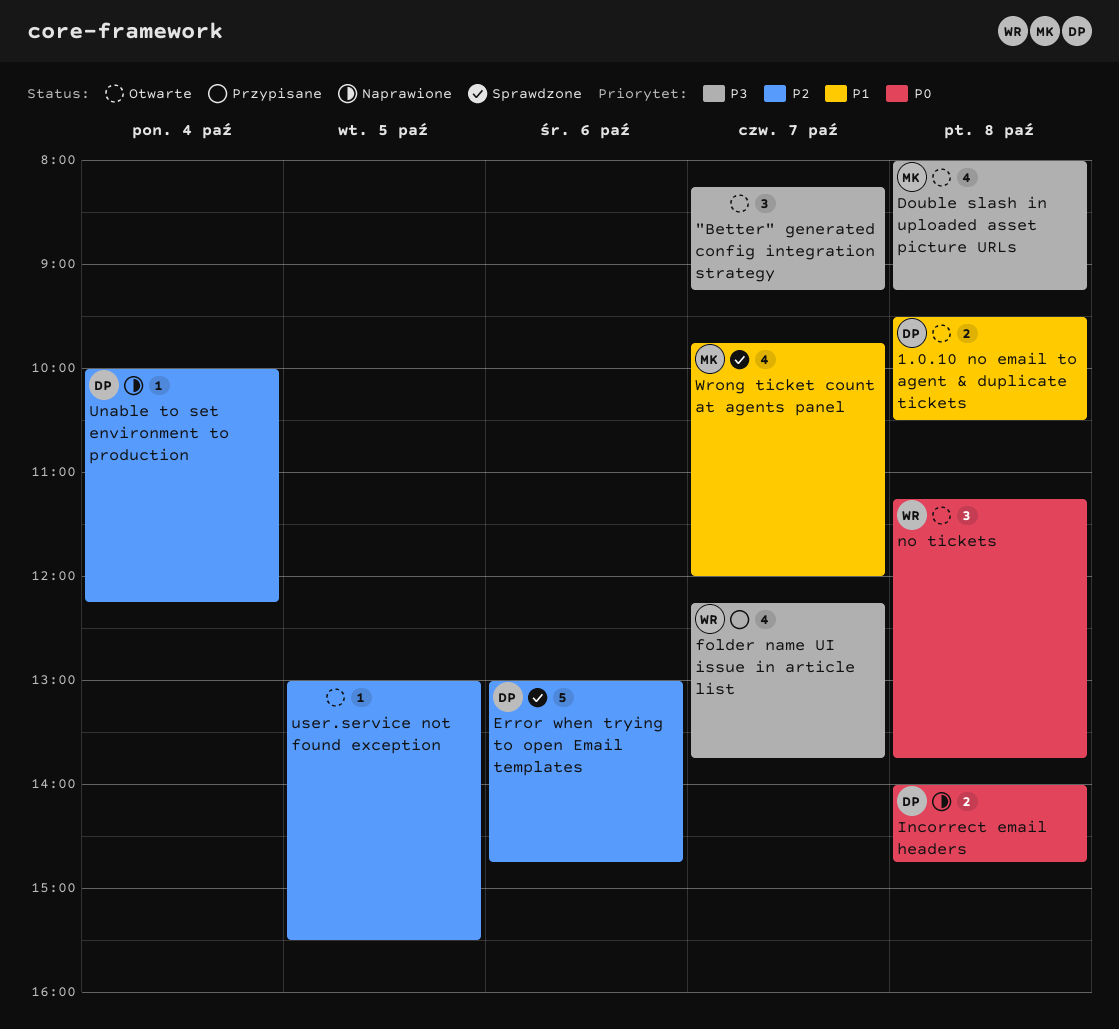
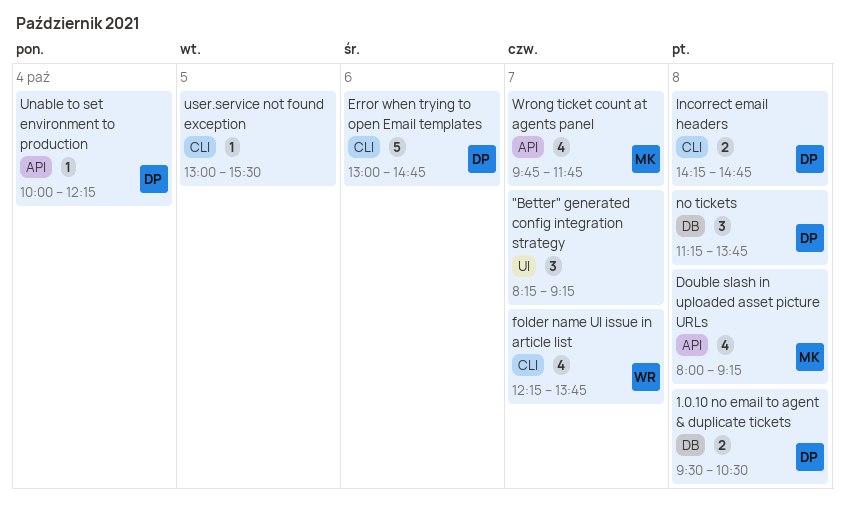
Incorrect email headers, begins: 14:00 -> 14:15
no tickets, owner: WR -> DP
Wrong ticket count at agents panel, ends: 12:00 -> 11:45

